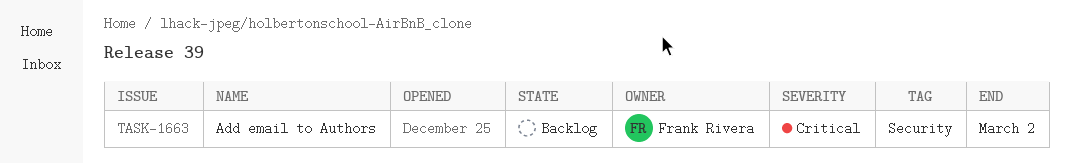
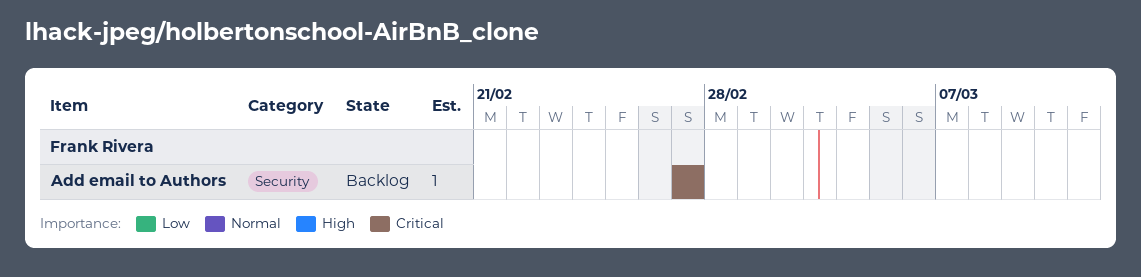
Add email to Authors, due: Mar 2 -> Feb 27

